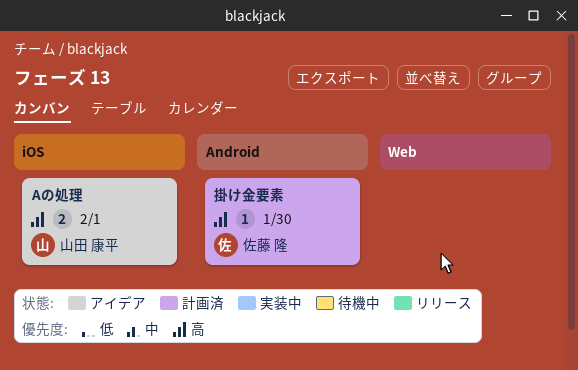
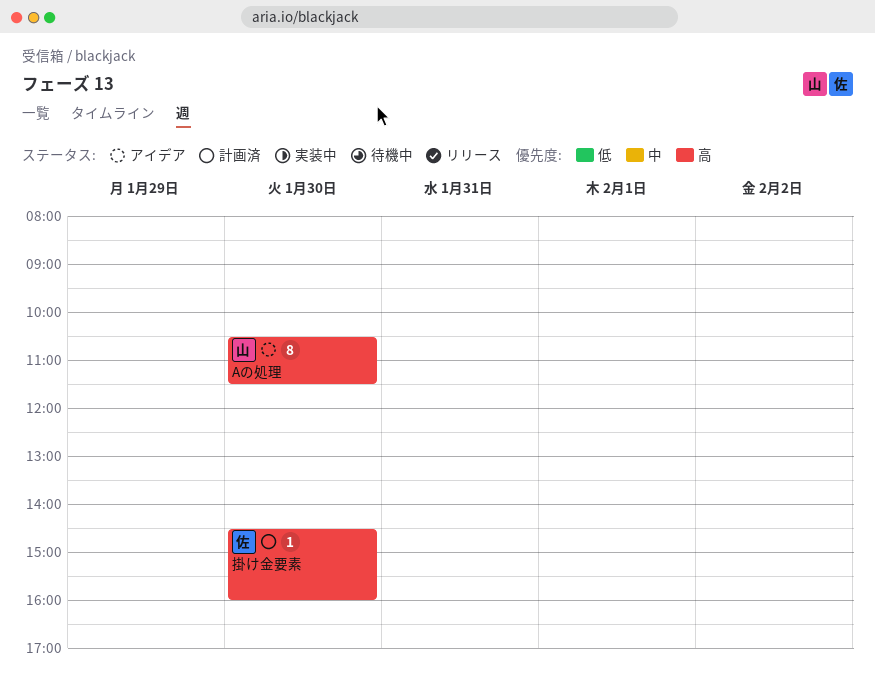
Aの処理, estimate: 2 -> 8
Aの処理, day: Feb 1 -> Jan 30

